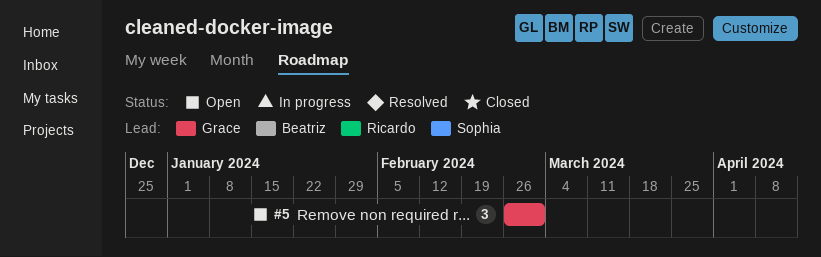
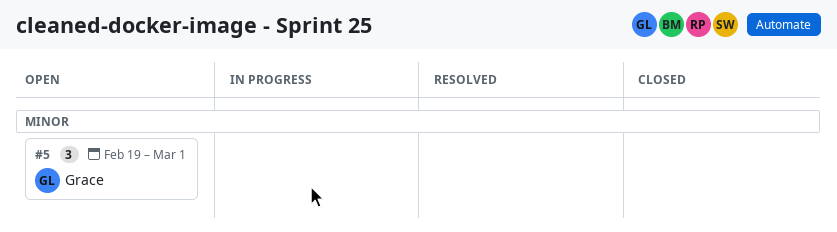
#5, start: Feb 26 -> Feb 19

